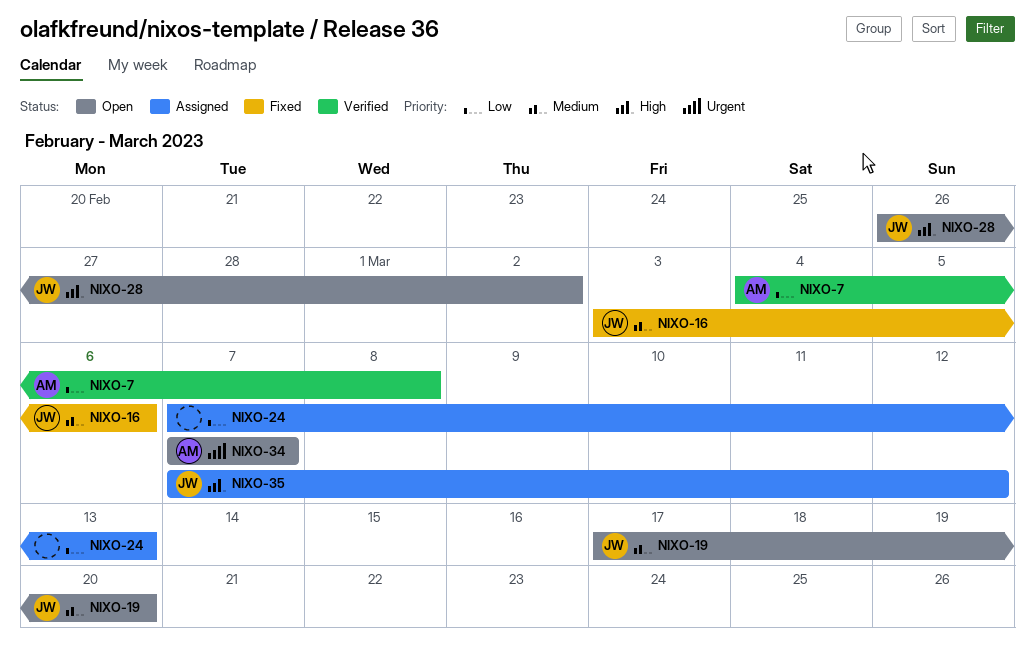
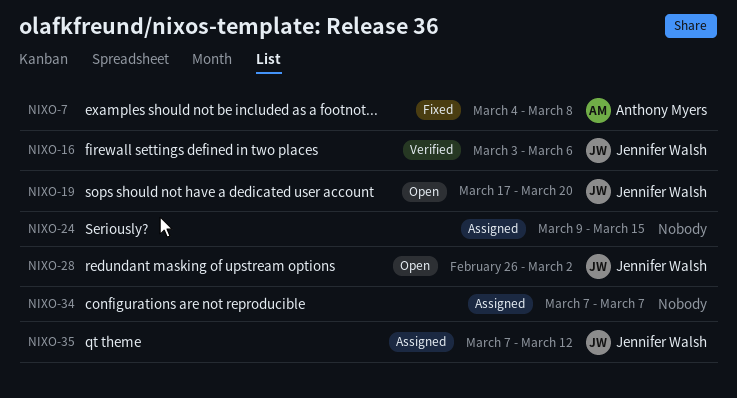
NIXO-7, status: Verified -> Fixed
NIXO-16, status: Fixed -> Verified
NIXO-24, start: Mar 7 -> Mar 9
NIXO-24, due: Mar 13 -> Mar 15
NIXO-34, status: Open -> Assigned
NIXO-34, owner: Anthony Myers -> none

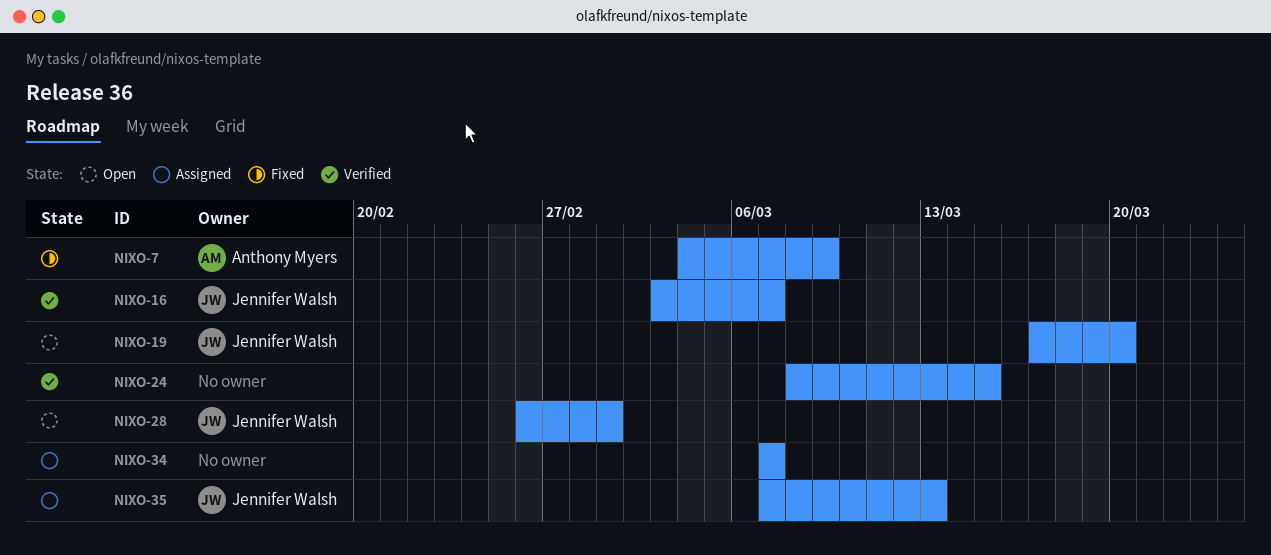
NIXO-7, due: Mar 8 -> Mar 9
NIXO-16, due: Mar 6 -> Mar 7
NIXO-24, status: Assigned -> Verified
NIXO-24, start: Mar 9 -> Mar 8
NIXO-28, due: Mar 2 -> Mar 1
NIXO-35, due: Mar 12 -> Mar 13

